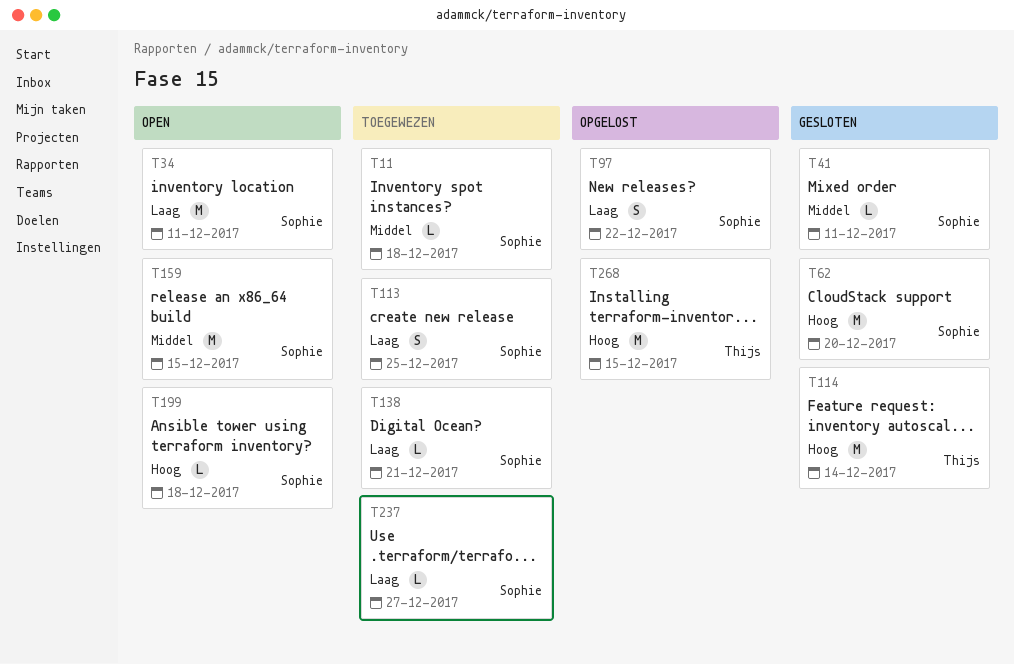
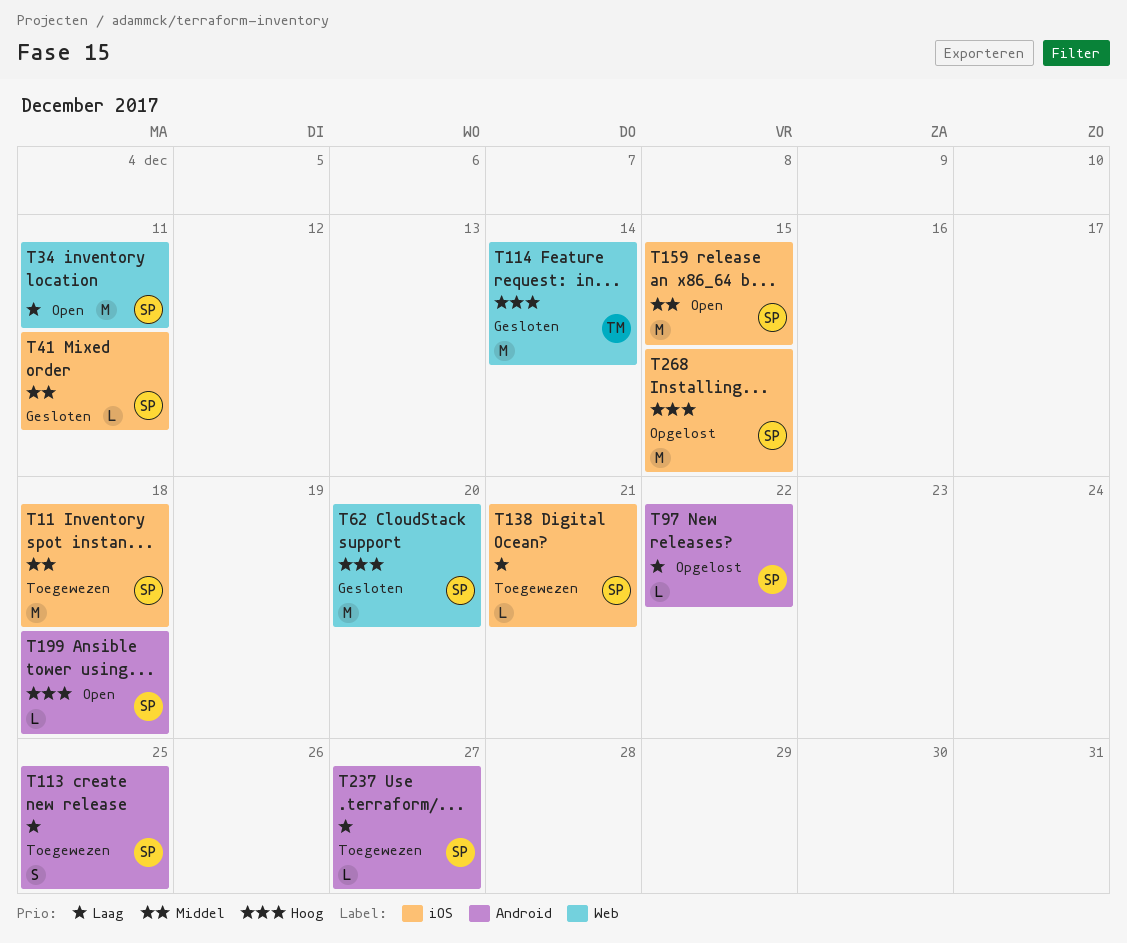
T11, estimate: L -> M
T97, estimate: S -> L
T268, owner: Thijs -> Sophie

